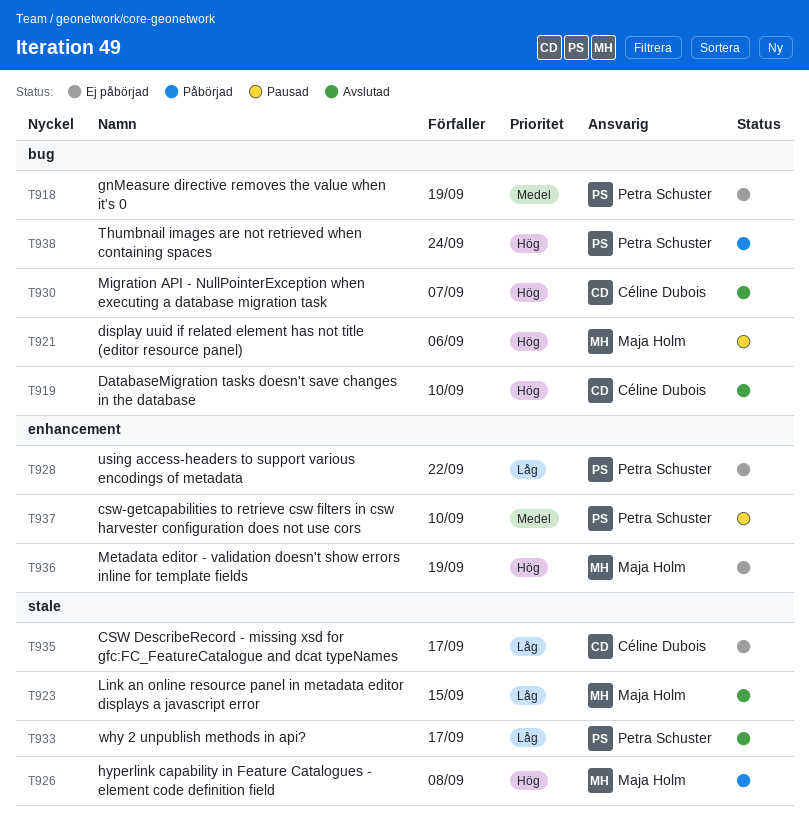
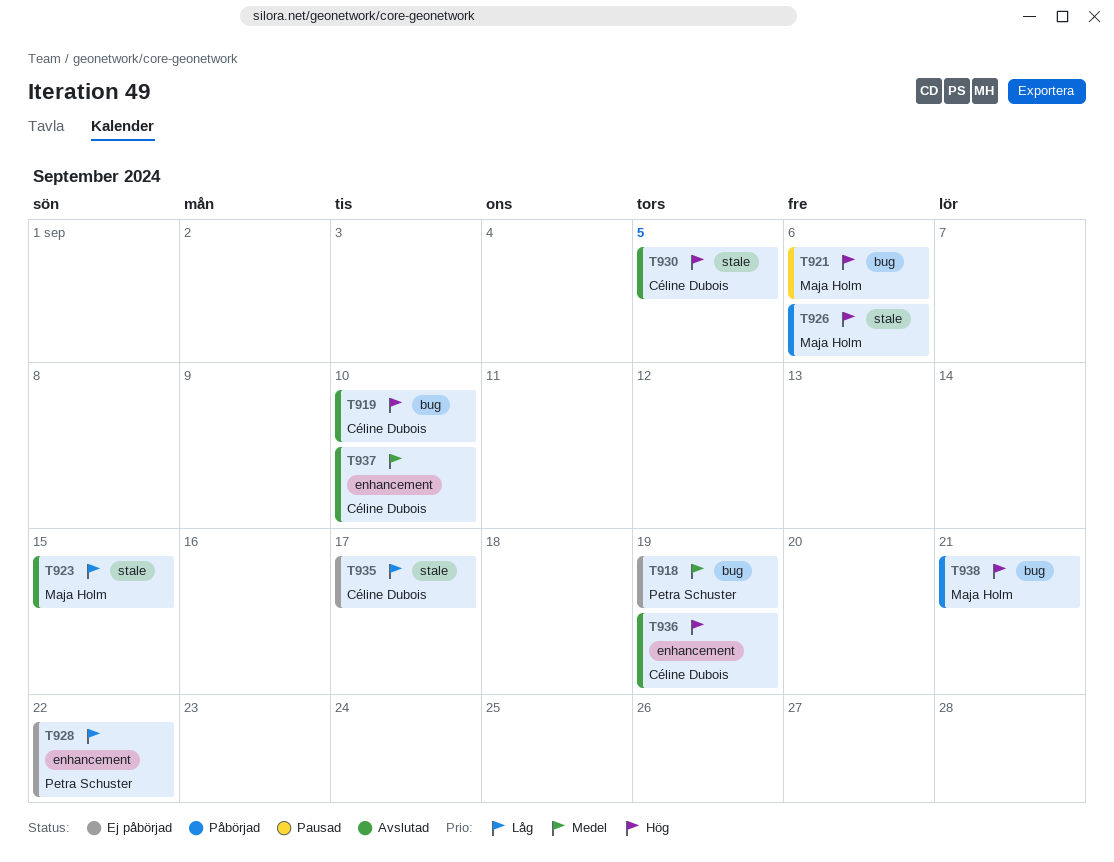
T926, due: Sep 8 -> Sep 6
T930, label: bug -> stale
T930, due: Sep 7 -> Sep 5
T933: present -> none
T936, status: Ej påbörjad -> Avslutad
T936, owner: Maja Holm -> Céline Dubois
T937, status: Pausad -> Avslutad
T937, owner: Petra Schuster -> Céline Dubois
T938, owner: Petra Schuster -> Maja Holm
T938, due: Sep 24 -> Sep 21

